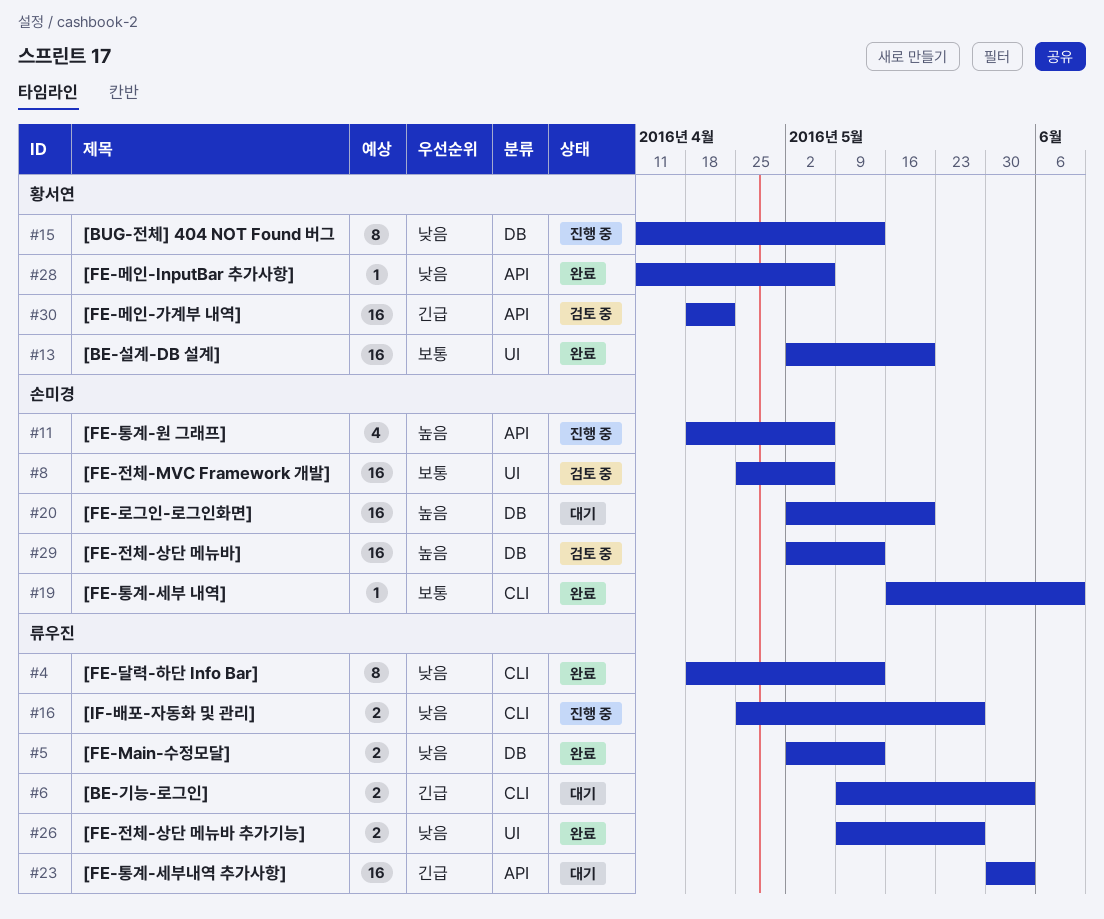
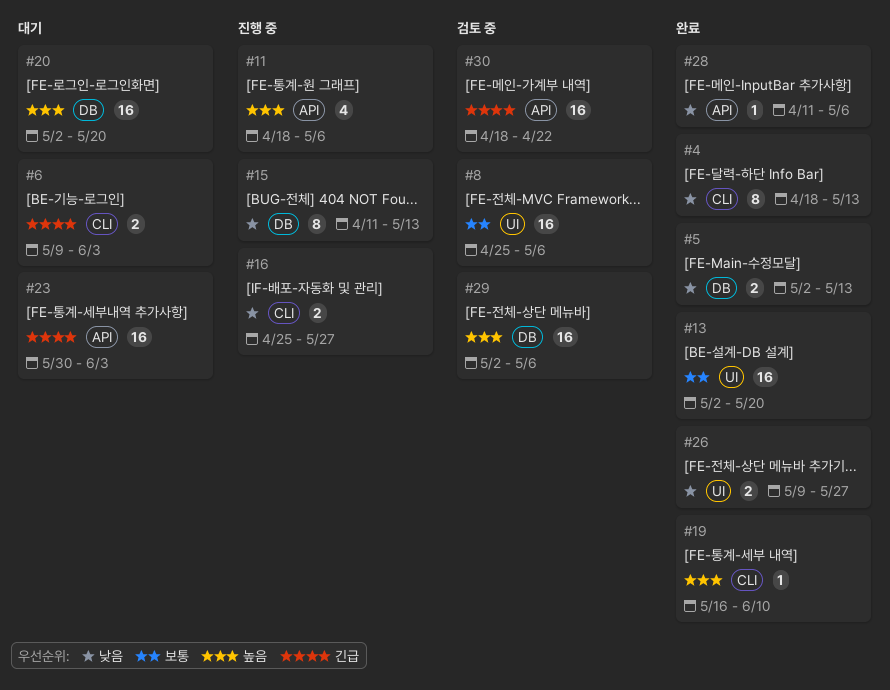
#19, priority: 보통 -> 높음
#29, due: May 13 -> May 6

